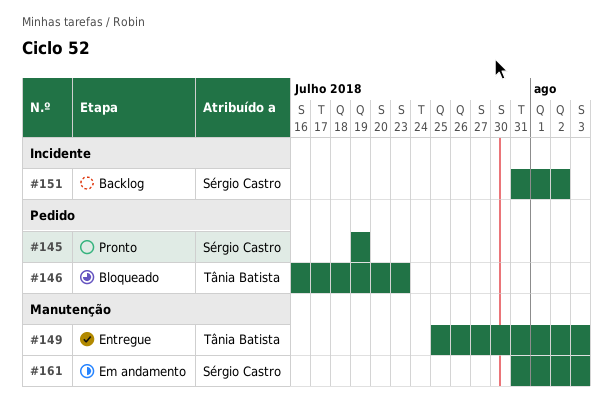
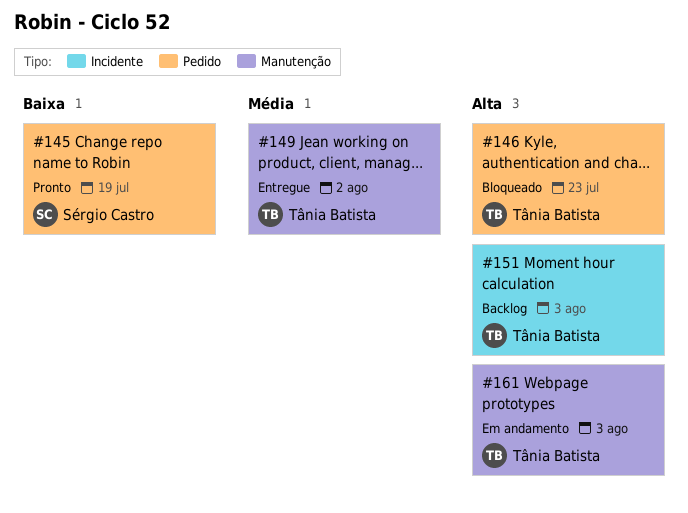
#149, due: Aug 3 -> Aug 2
#151, owner: Sérgio Castro -> Tânia Batista
#151, due: Aug 2 -> Aug 3
#161, owner: Sérgio Castro -> Tânia Batista

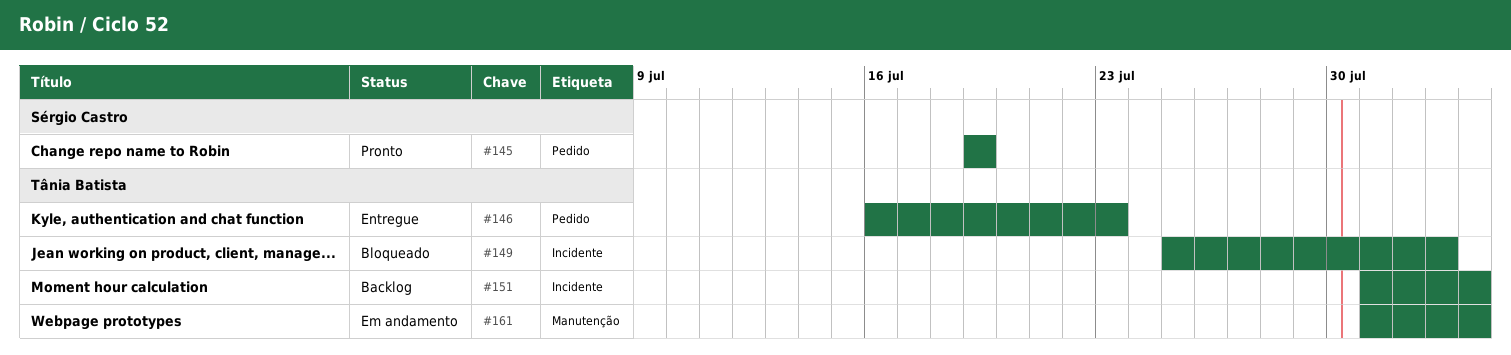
#146, status: Bloqueado -> Entregue
#149, status: Entregue -> Bloqueado
#149, label: Manutenção -> Incidente

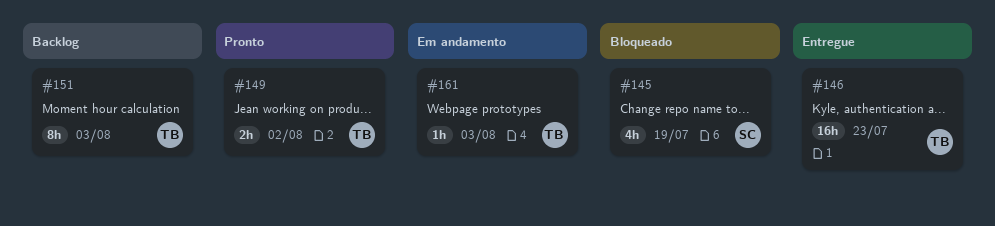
#145, status: Pronto -> Bloqueado
#149, status: Bloqueado -> Pronto

